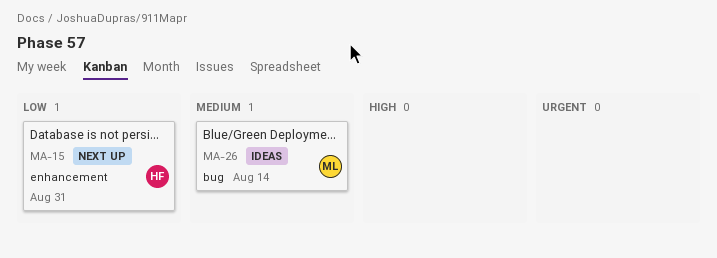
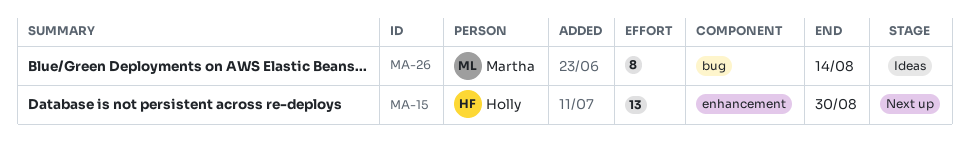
MA-15, due: Aug 31 -> Aug 30

